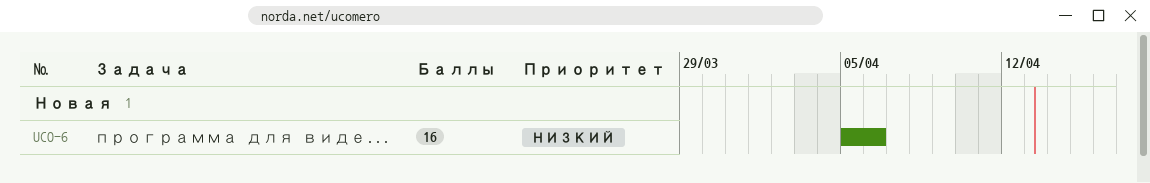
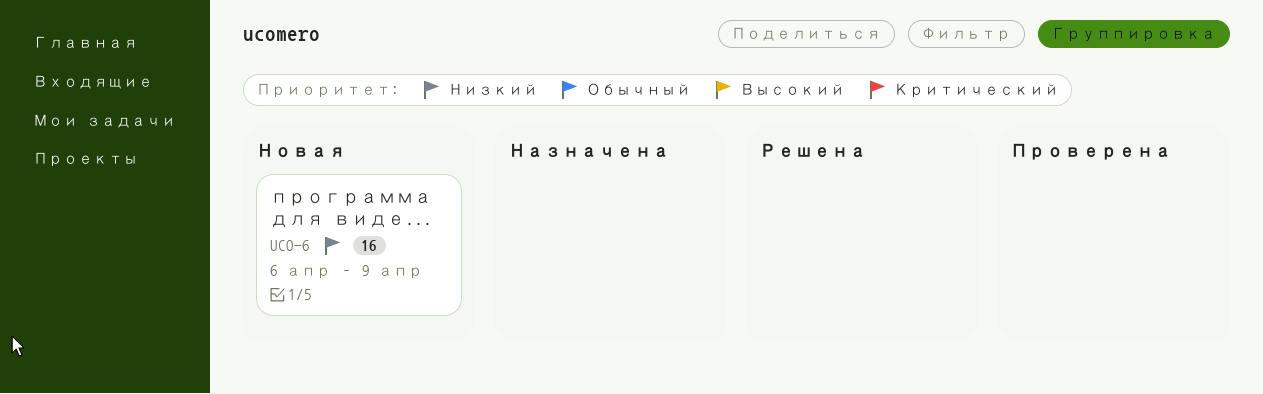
UCO-6, start: Apr 5 -> Apr 6
UCO-6, due: Apr 6 -> Apr 9

